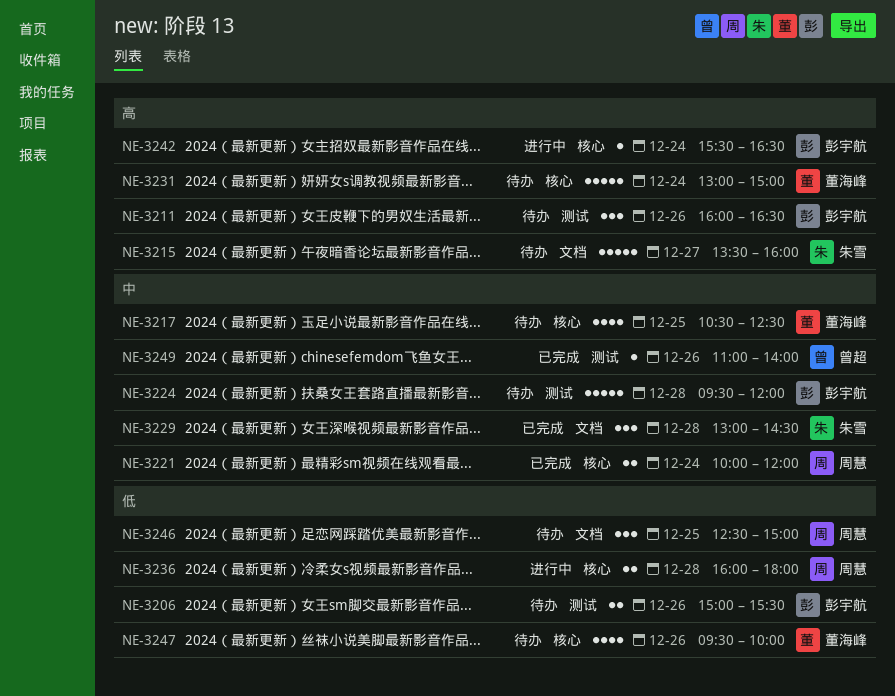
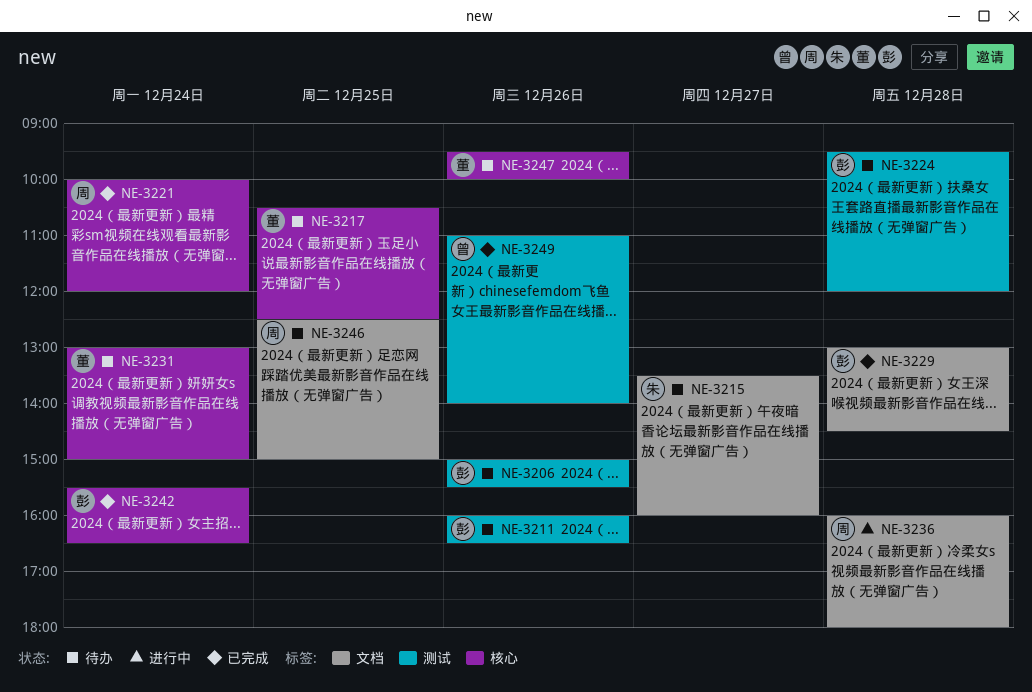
NE-3229, owner: 朱雪 -> 彭宇航
NE-3236, label: 核心 -> 文档
NE-3242, status: 进行中 -> 已完成

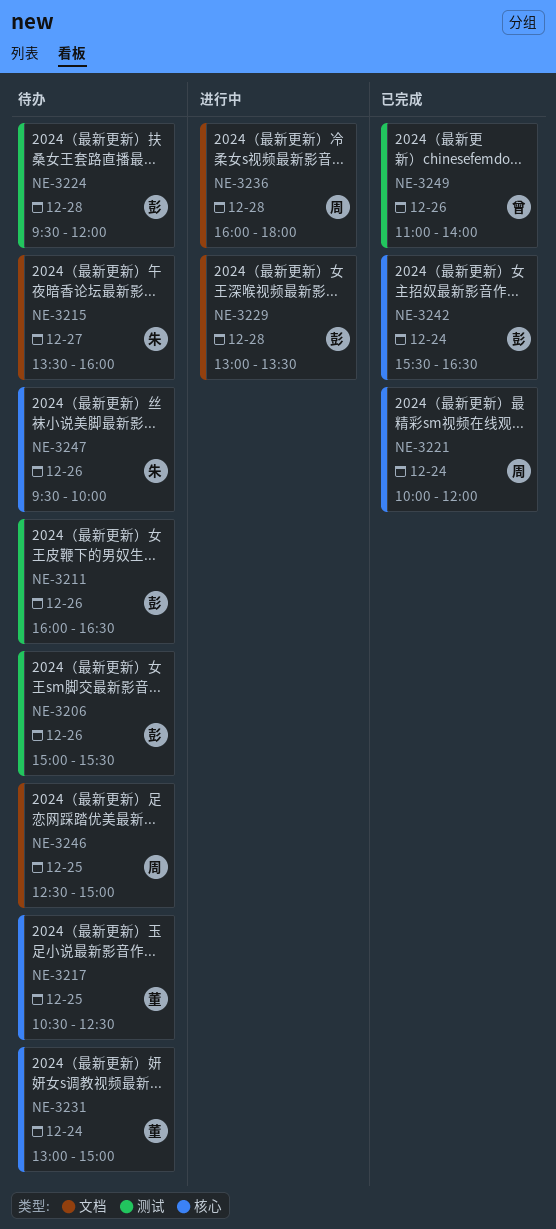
NE-3229, status: 已完成 -> 进行中
NE-3229, ends: 14:30 -> 13:30
NE-3247, owner: 董 -> 朱

